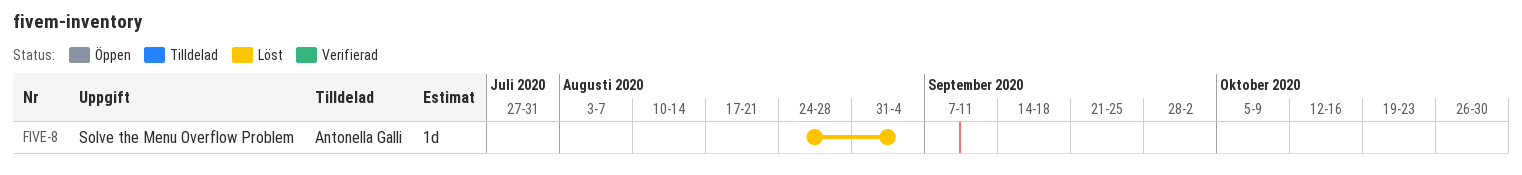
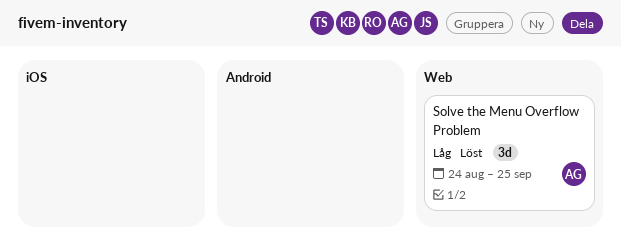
Solve the Menu Overflow Problem, estimate: 1d -> 3d
Solve the Menu Overflow Problem, due: Sep 4 -> Sep 25

